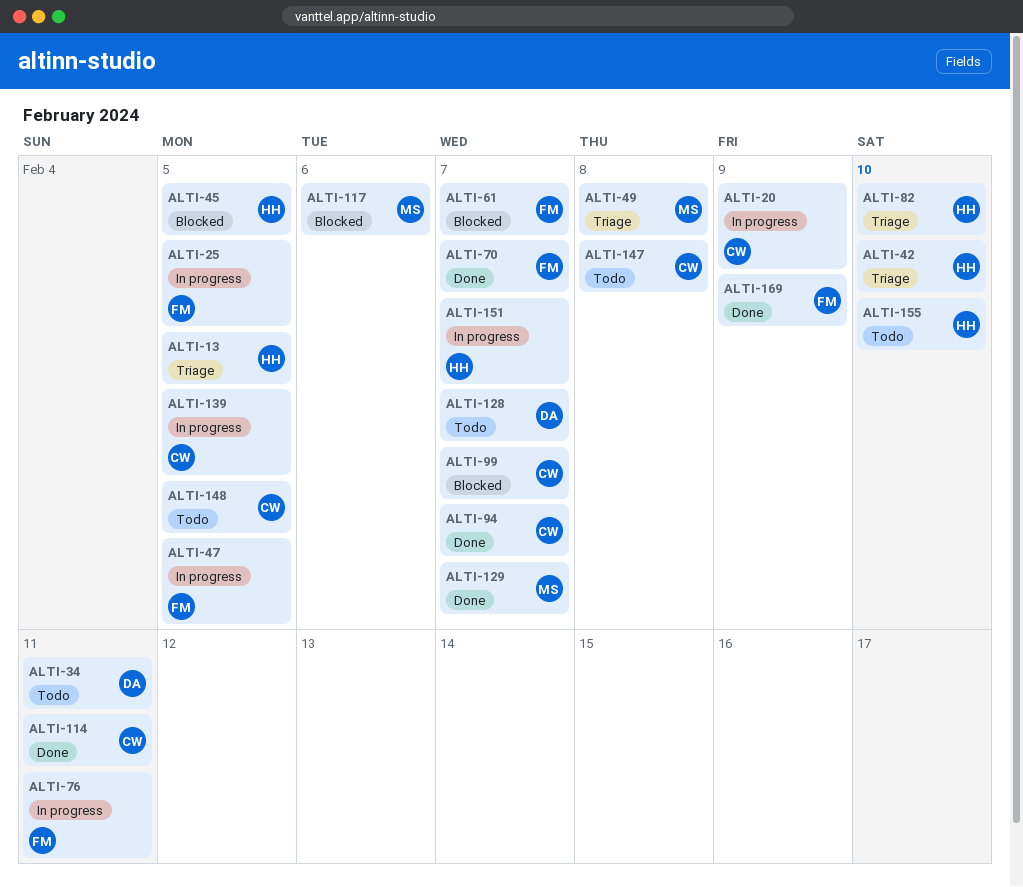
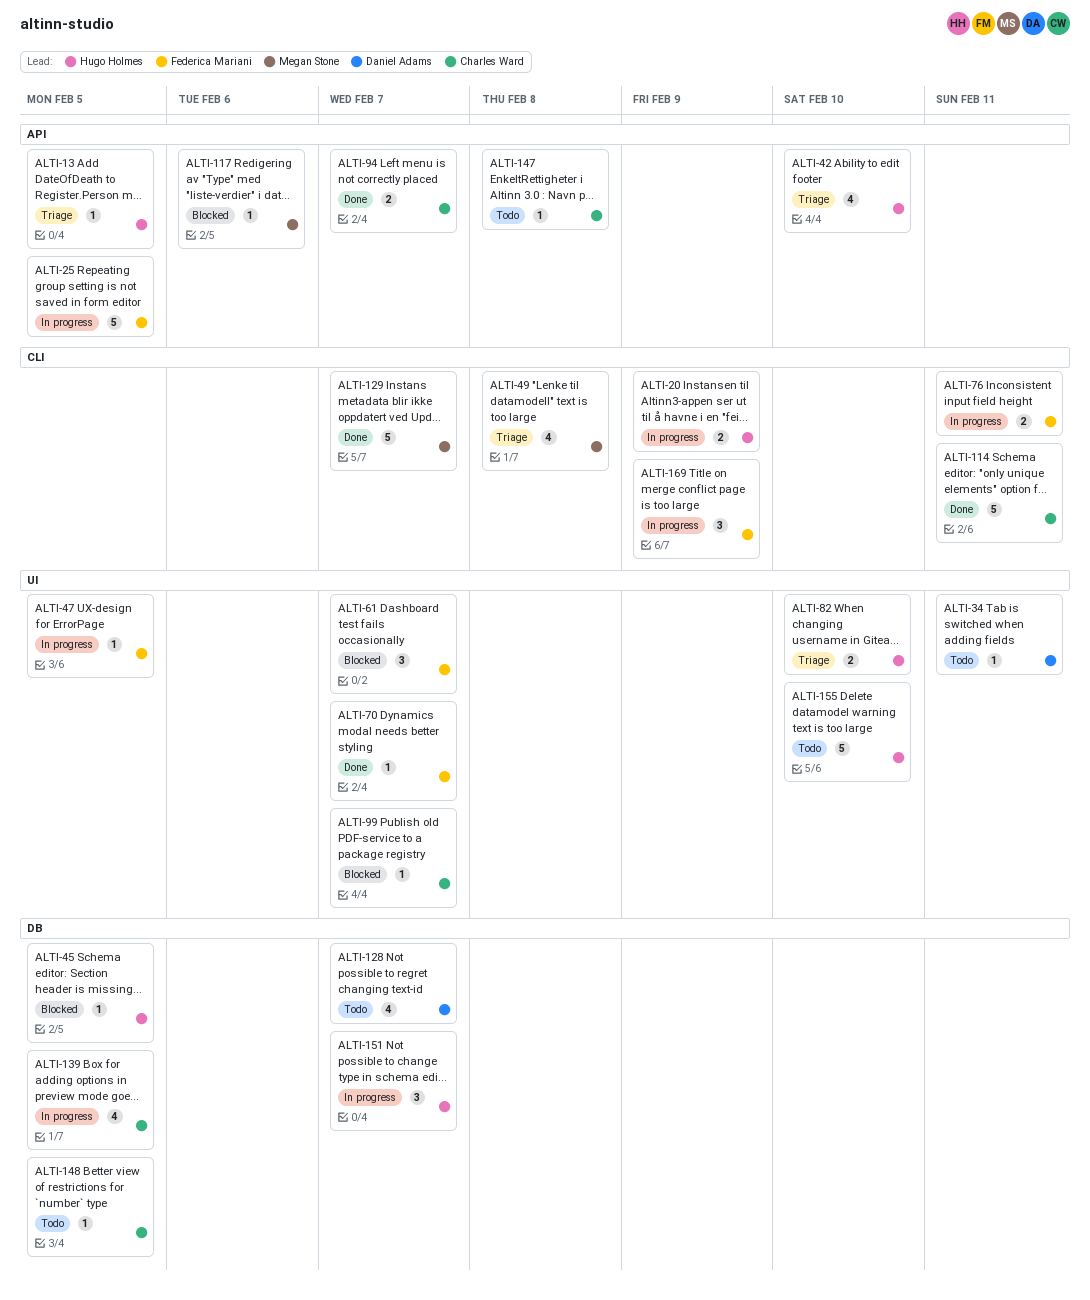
ALTI-20, owner: Charles Ward -> Hugo Holmes
ALTI-169, status: Done -> In progress

